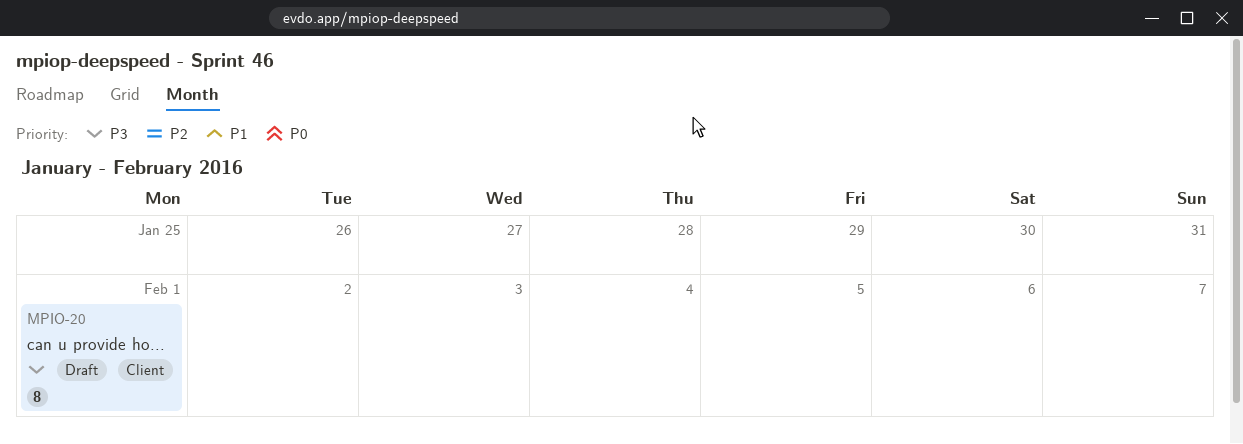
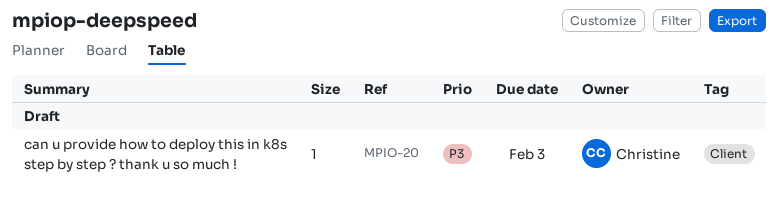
MPIO-20, estimate: 8 -> 1
MPIO-20, due: Feb 1 -> Feb 3

